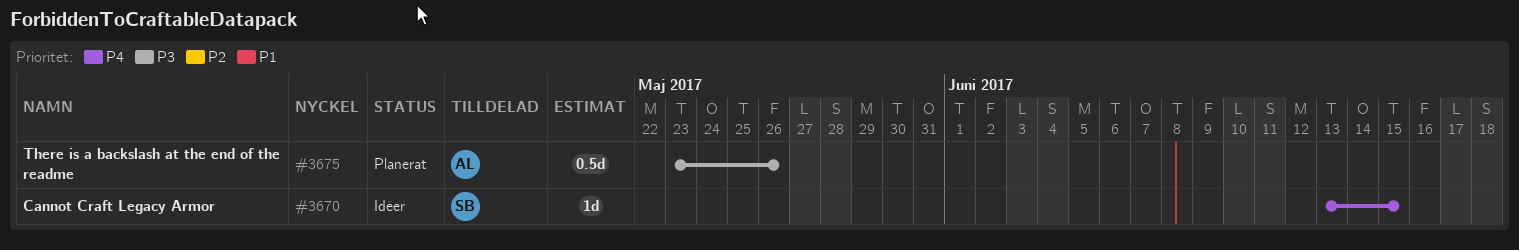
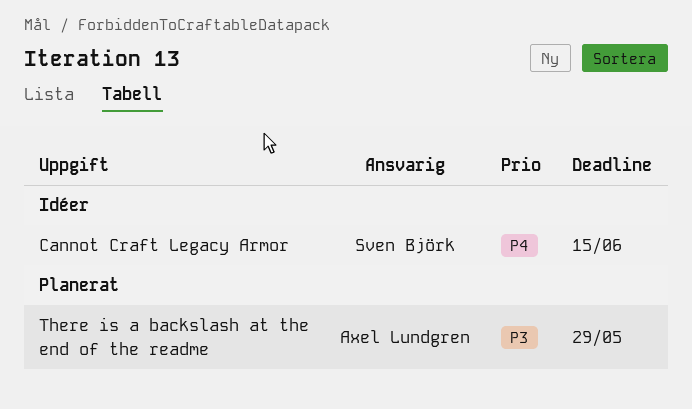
There is a backslash at the end of the readme, due: May 26 -> May 29

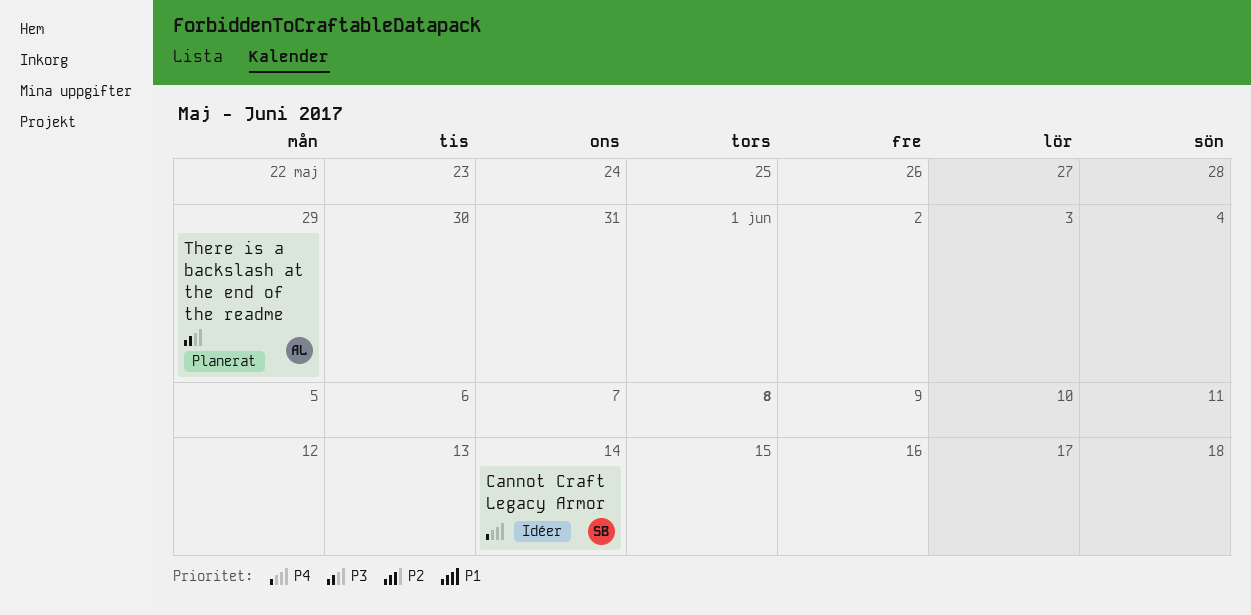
Cannot Craft Legacy Armor, due: Jun 15 -> Jun 14

